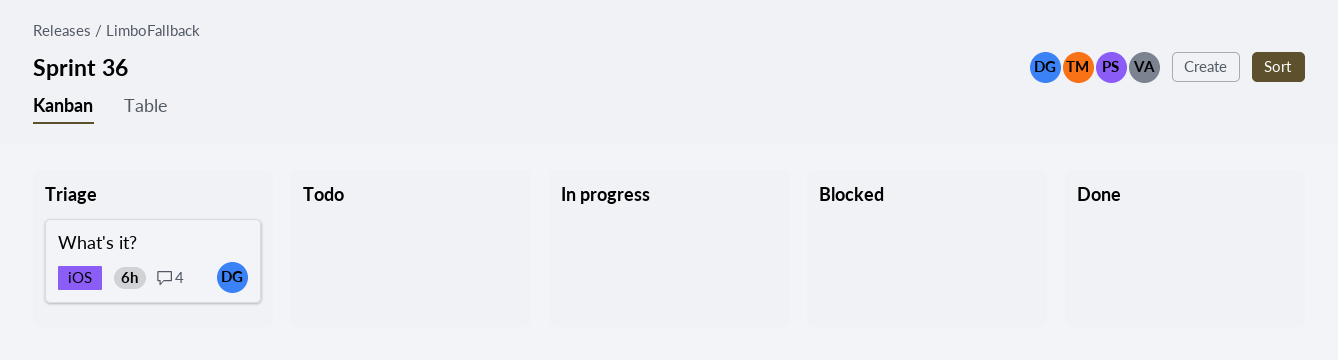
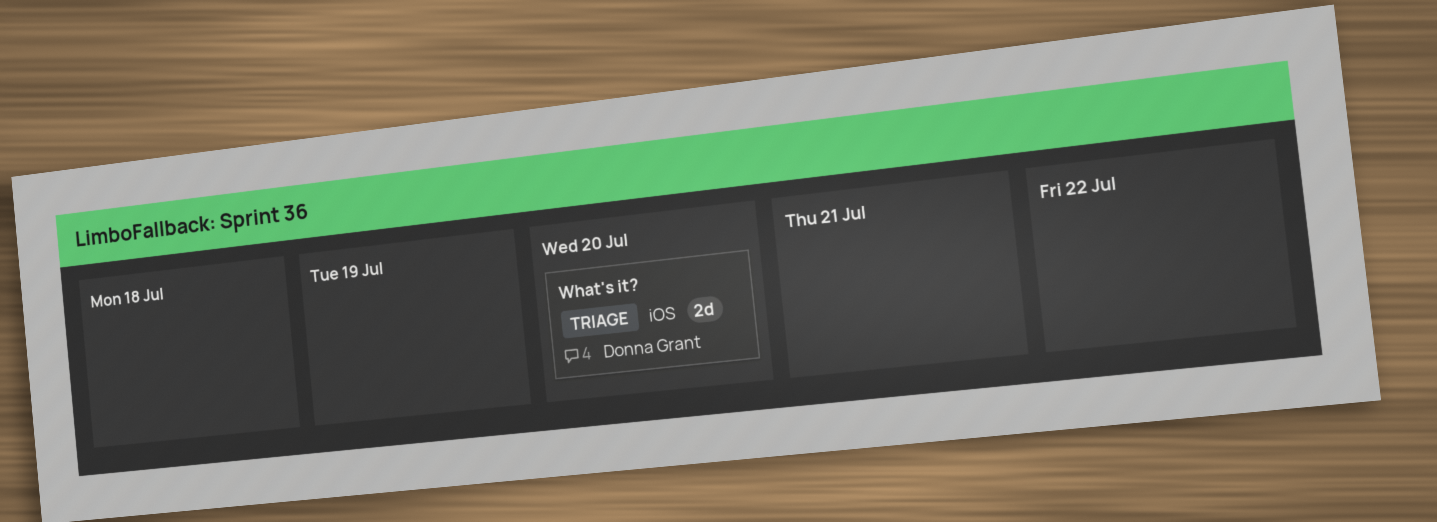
What's it?, estimate: 6h -> 2d

